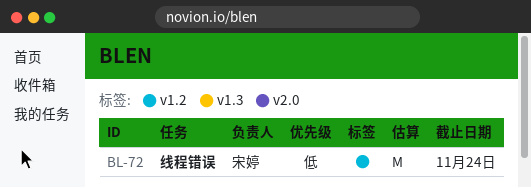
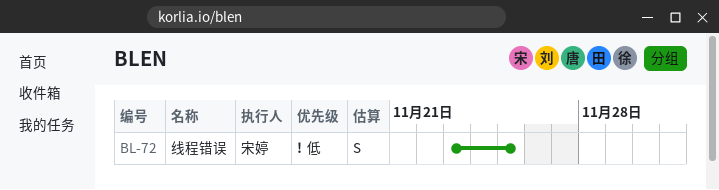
BL-72, estimate: M -> S
BL-72, due: Nov 24 -> Nov 25

